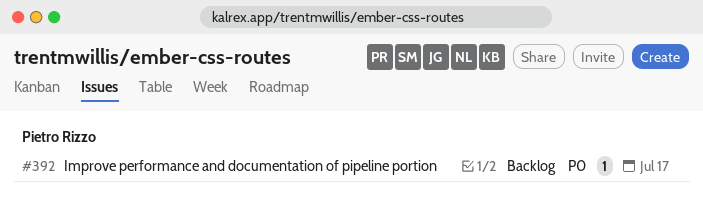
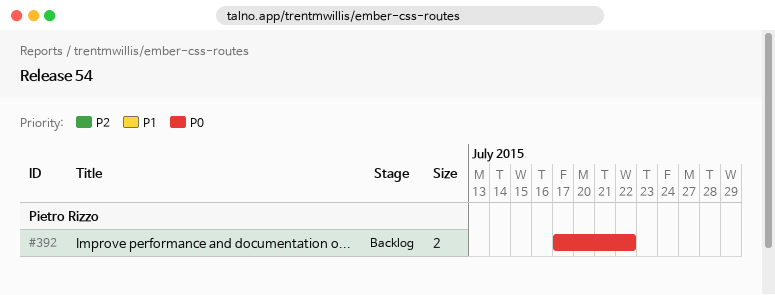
#392, estimate: 1 -> 2
#392, due: Jul 17 -> Jul 22

